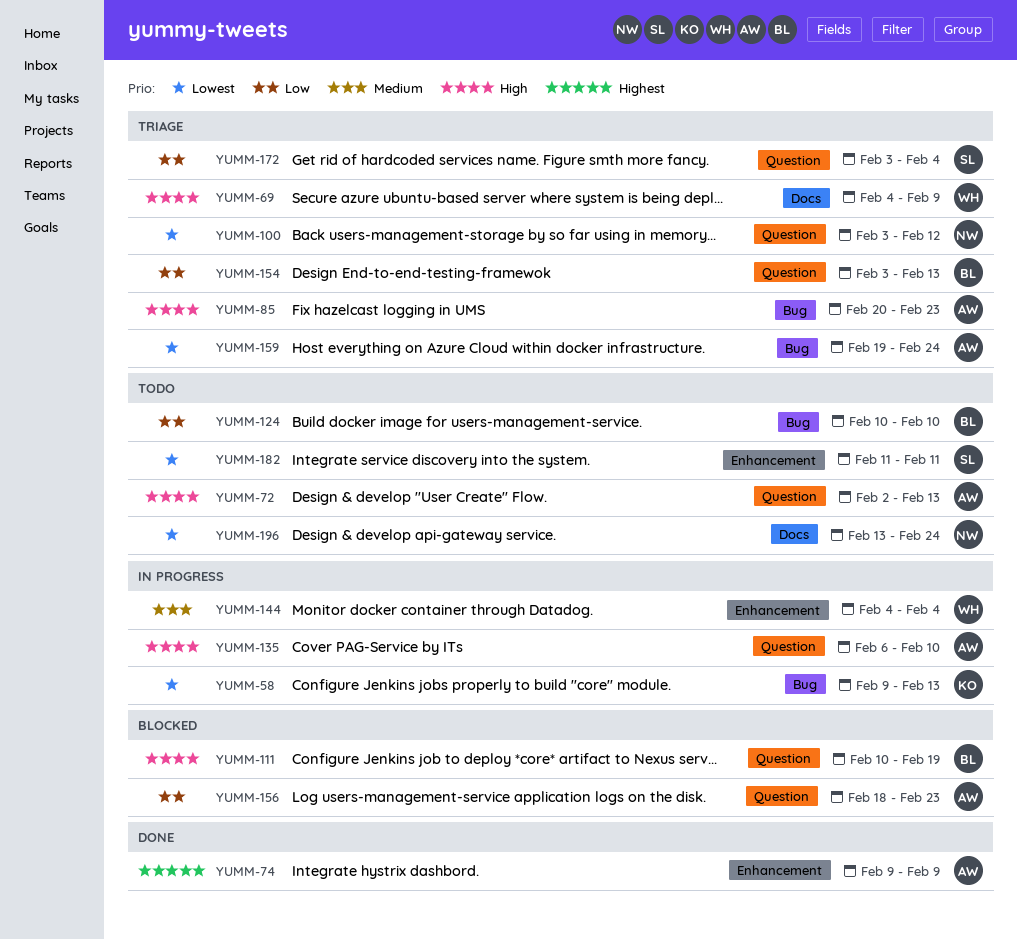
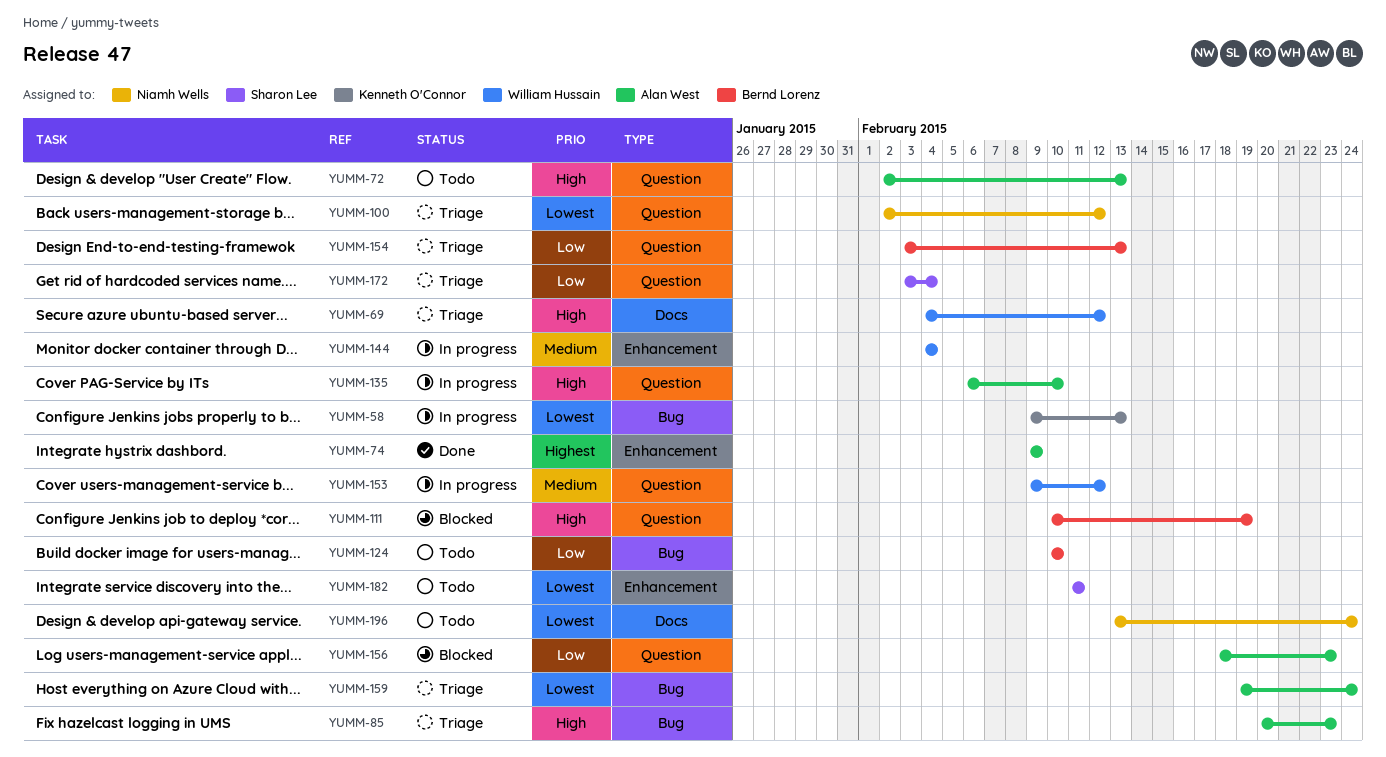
YUMM-69, due: Feb 9 -> Feb 12
YUMM-100, start: Feb 3 -> Feb 2
YUMM-153: none -> present

